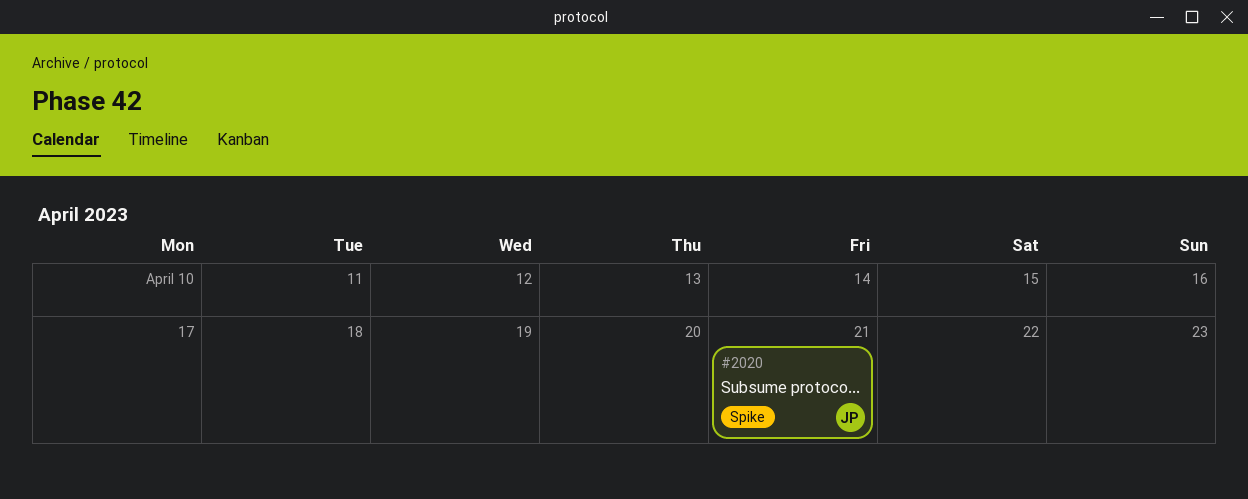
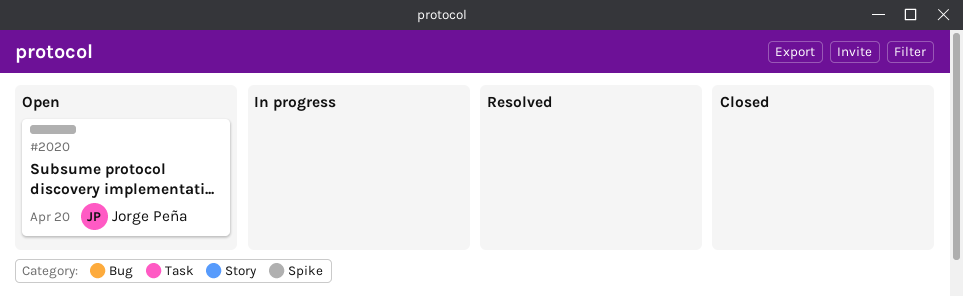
#2020, due: Apr 21 -> Apr 20

